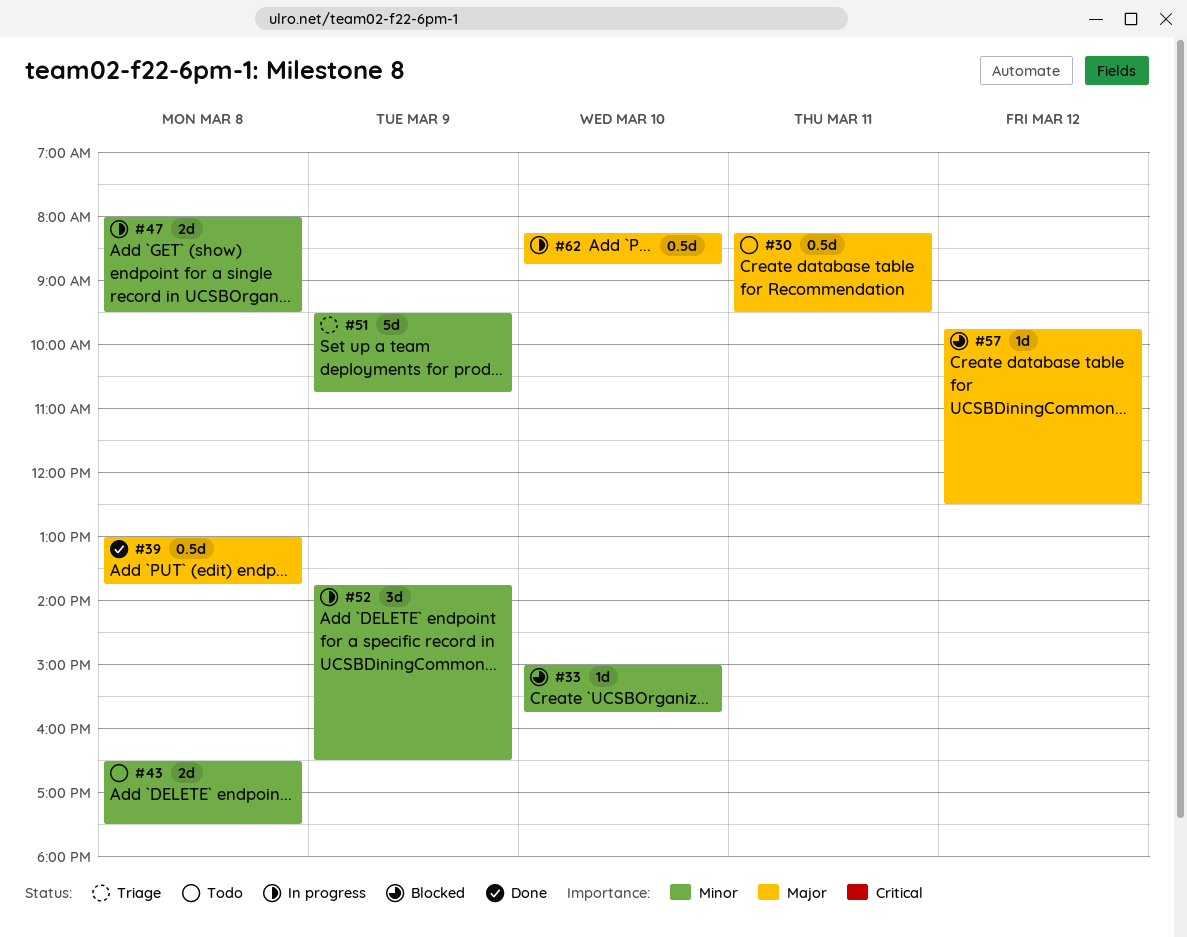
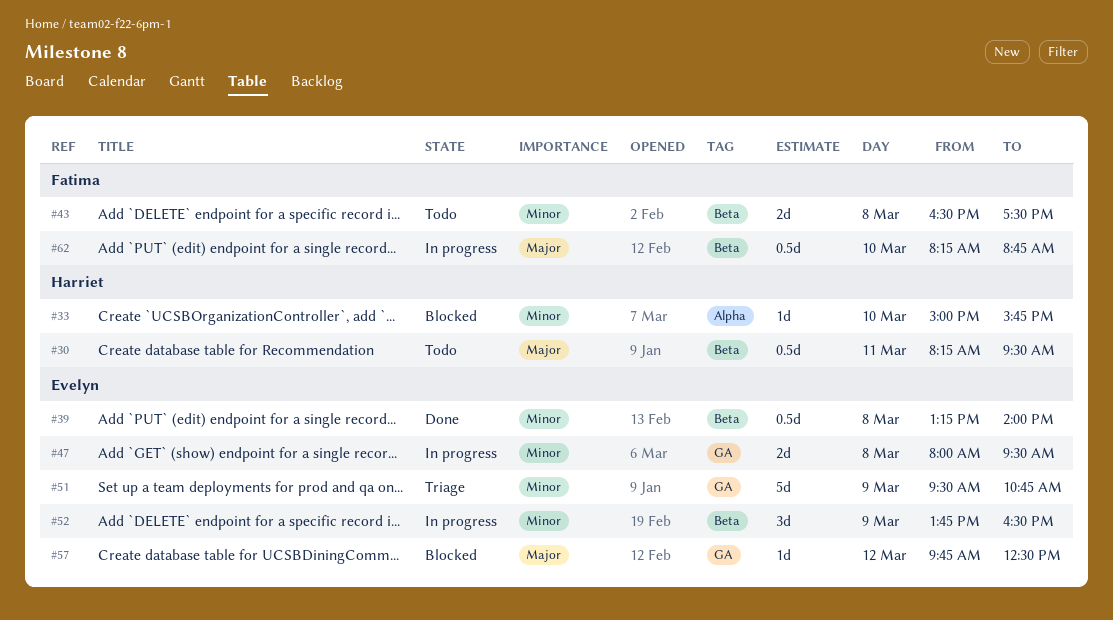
#39, priority: Major -> Minor
#39, begins: 13:00 -> 13:15
#39, ends: 13:45 -> 14:00

